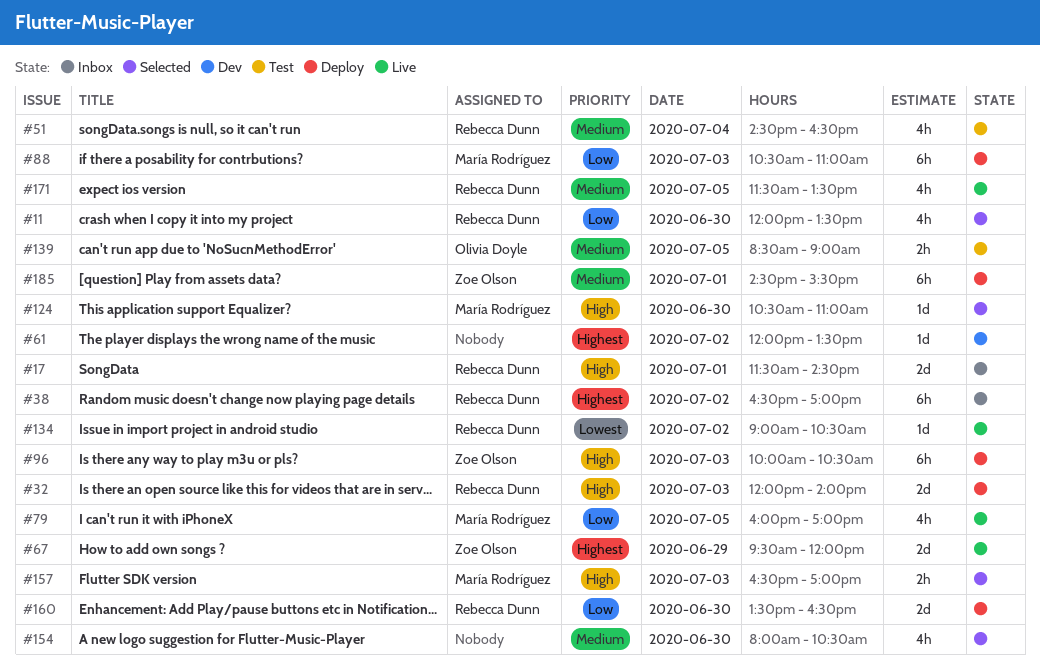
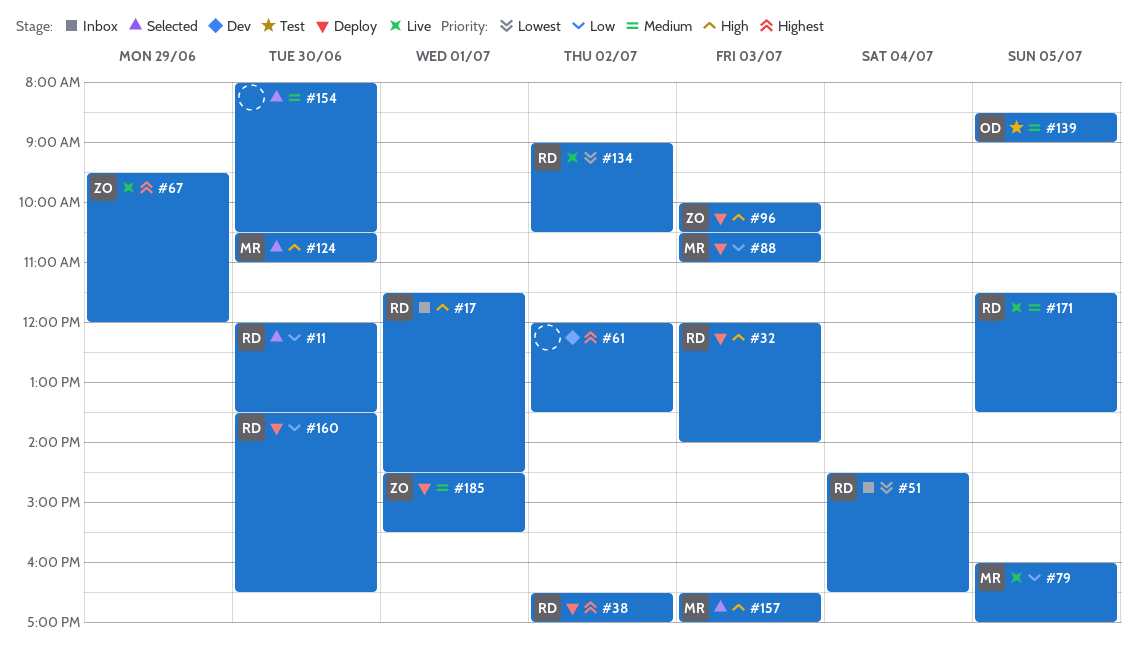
#38, status: Inbox -> Deploy
#51, status: Test -> Inbox
#51, priority: Medium -> Lowest

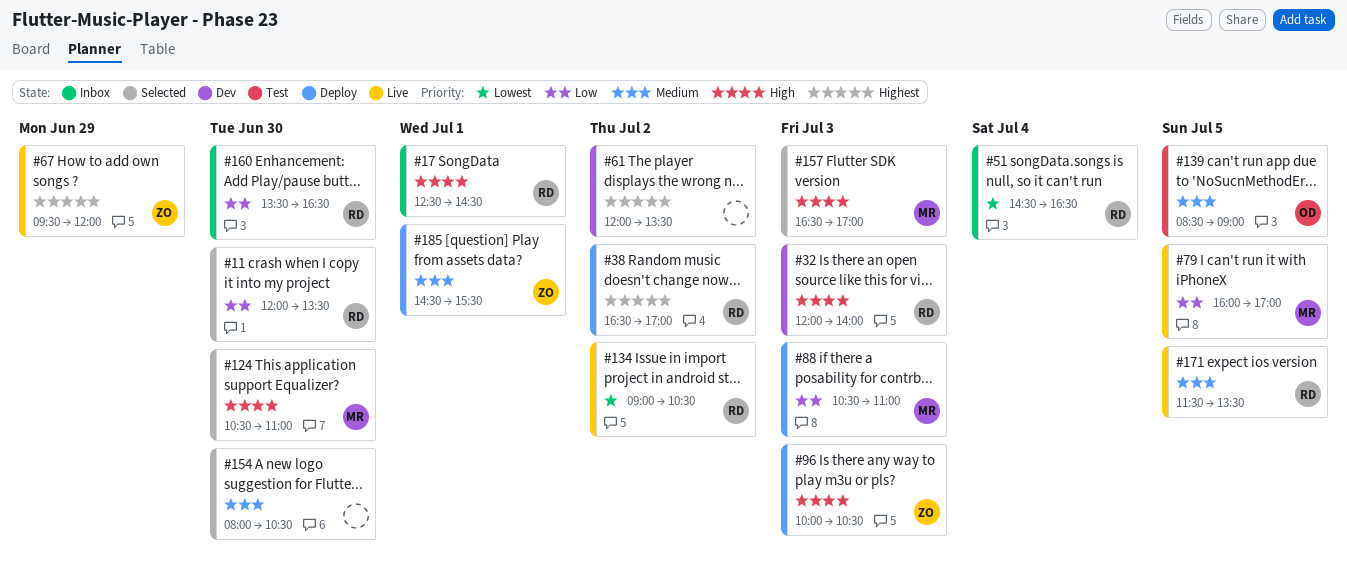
#17, begins: 11:30 -> 12:30
#32, status: Deploy -> Dev
#160, status: Deploy -> Inbox

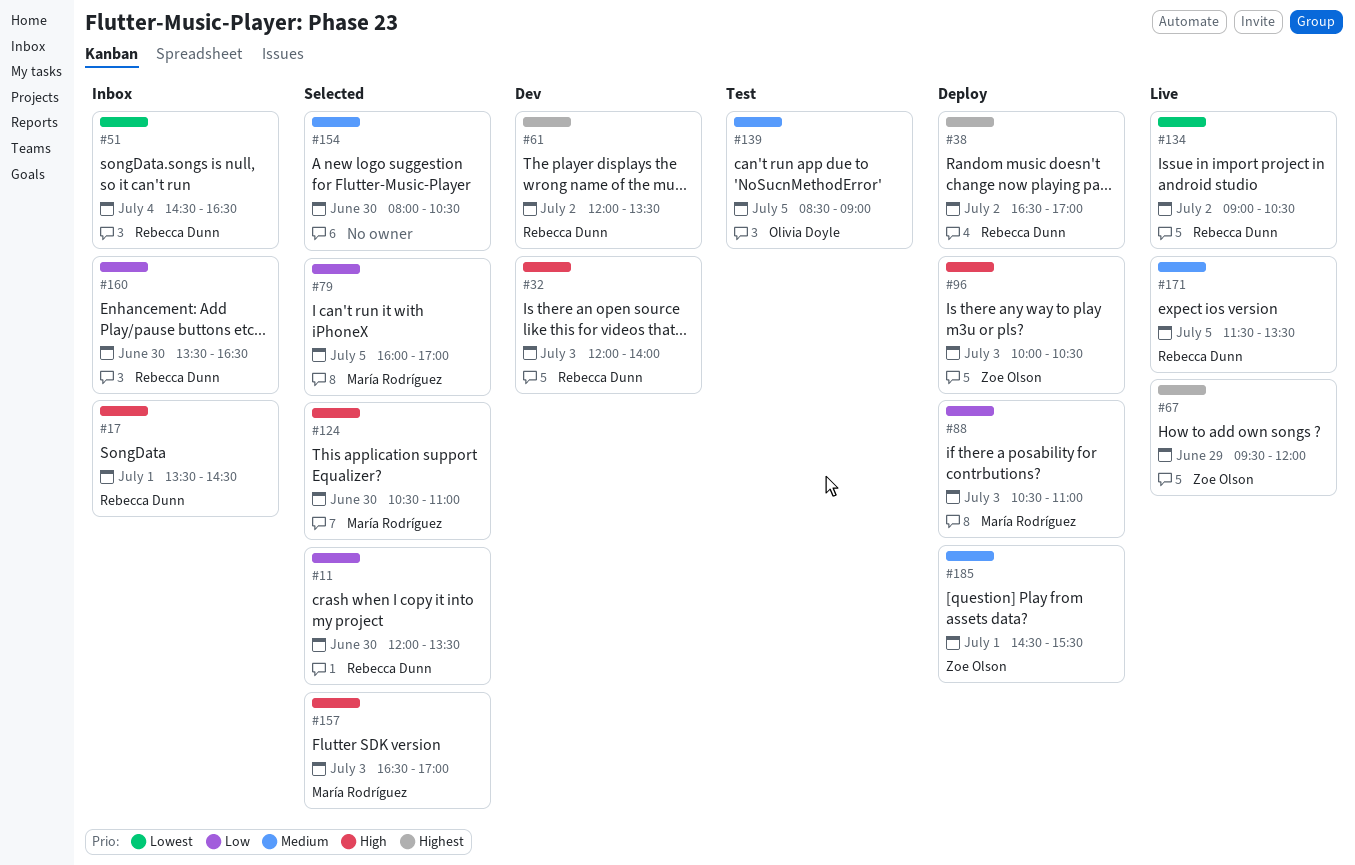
#17, begins: 12:30 -> 13:30
#61, owner: none -> Rebecca Dunn
#79, status: Live -> Selected

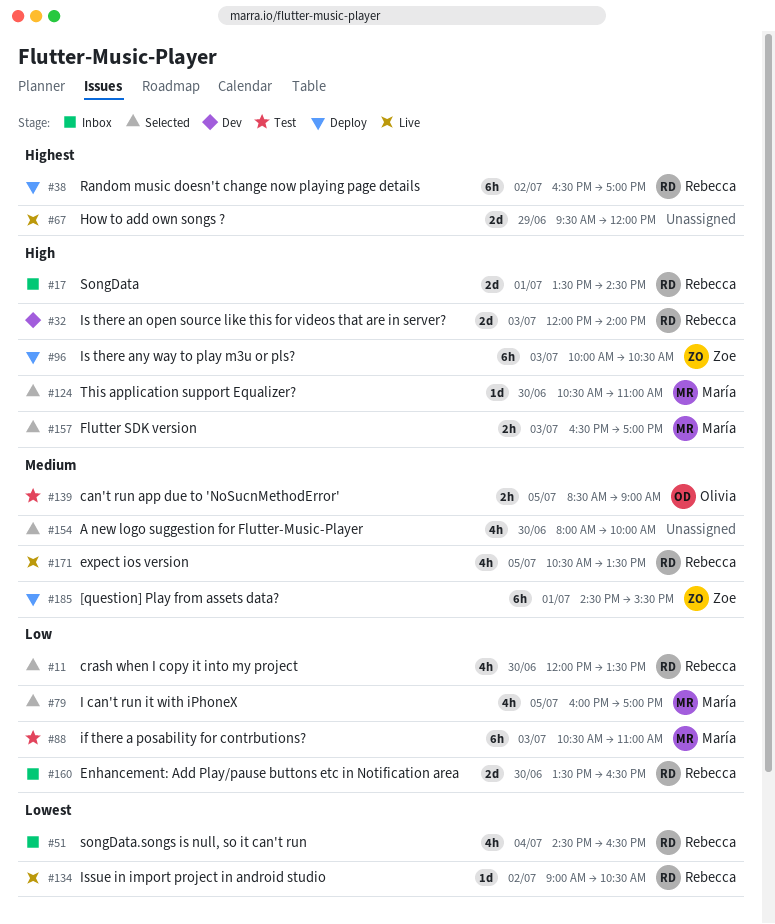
#61: present -> none
#67, owner: Zoe Olson -> none
#88, status: Deploy -> Test
#154, ends: 10:30 -> 10:00
#171, begins: 11:30 -> 10:30

